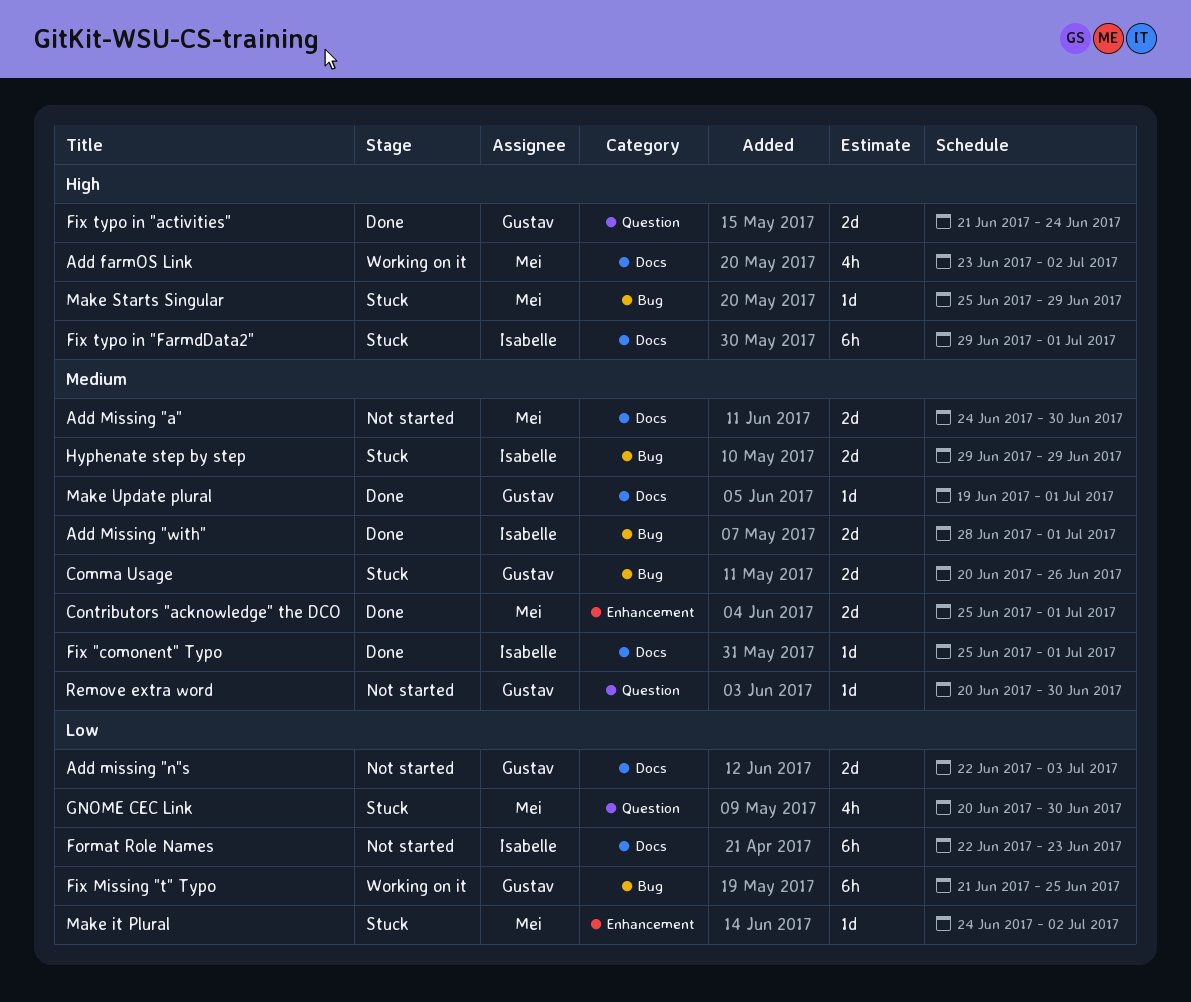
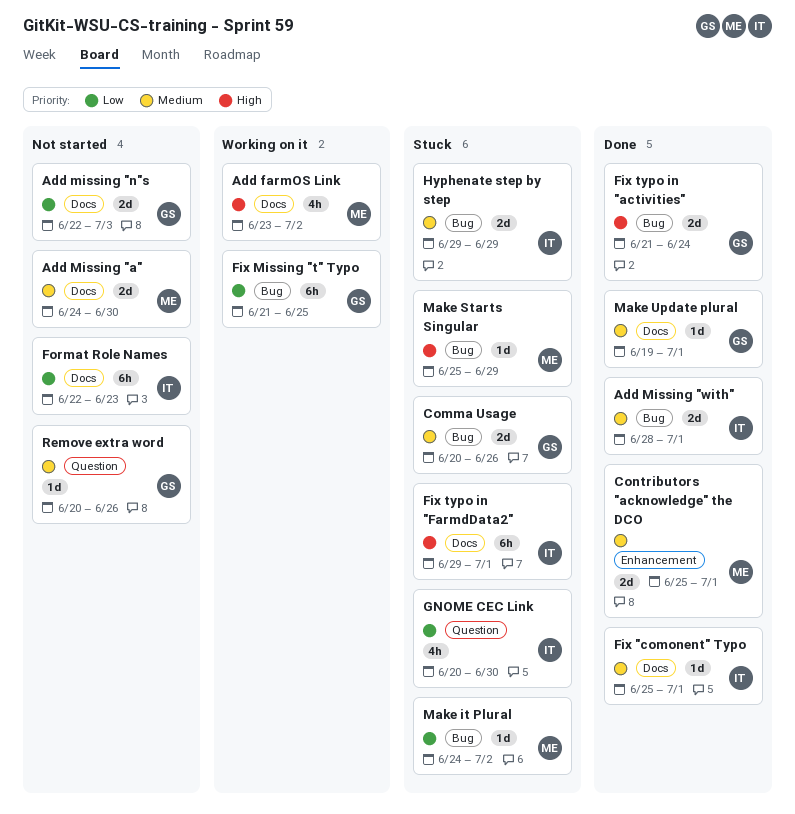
Fix typo in "activities", label: Question -> Bug
GNOME CEC Link, owner: Mei -> Isabelle
Make it Plural, label: Enhancement -> Bug
Remove extra word, due: Jun 30 -> Jun 26

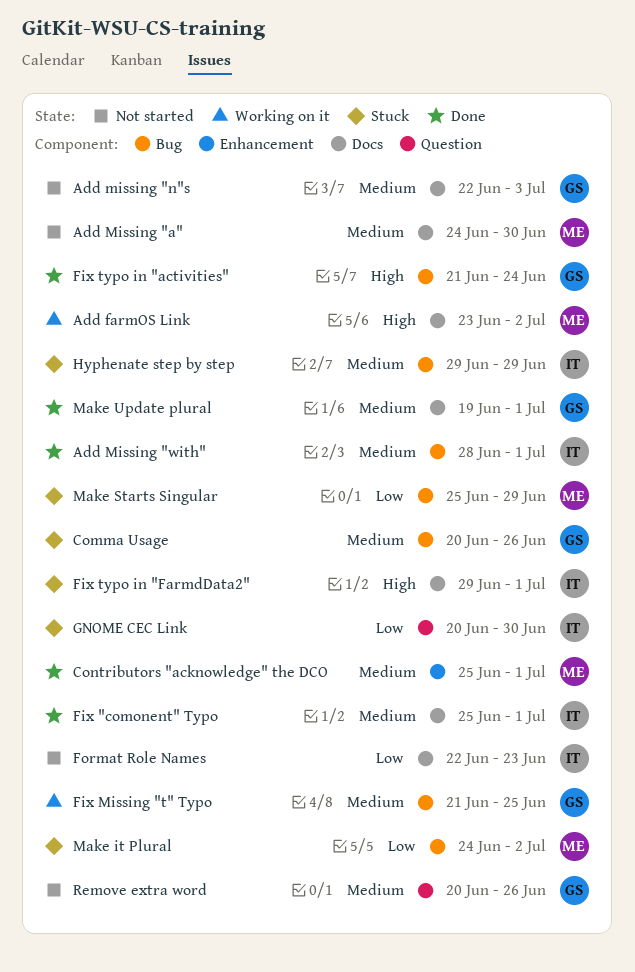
Add missing "n"s, priority: Low -> Medium
Fix Missing "t" Typo, priority: Low -> Medium
Make Starts Singular, priority: High -> Low

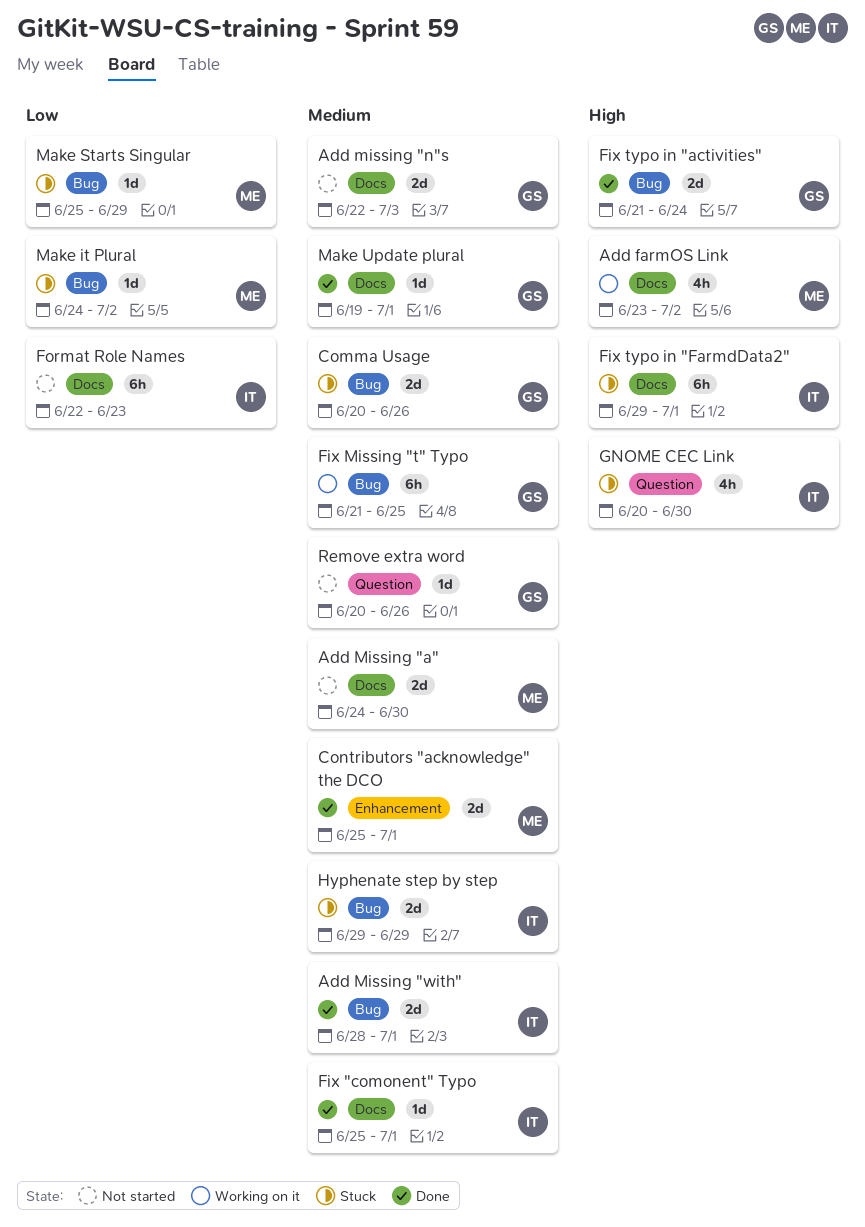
GNOME CEC Link, priority: Low -> High

